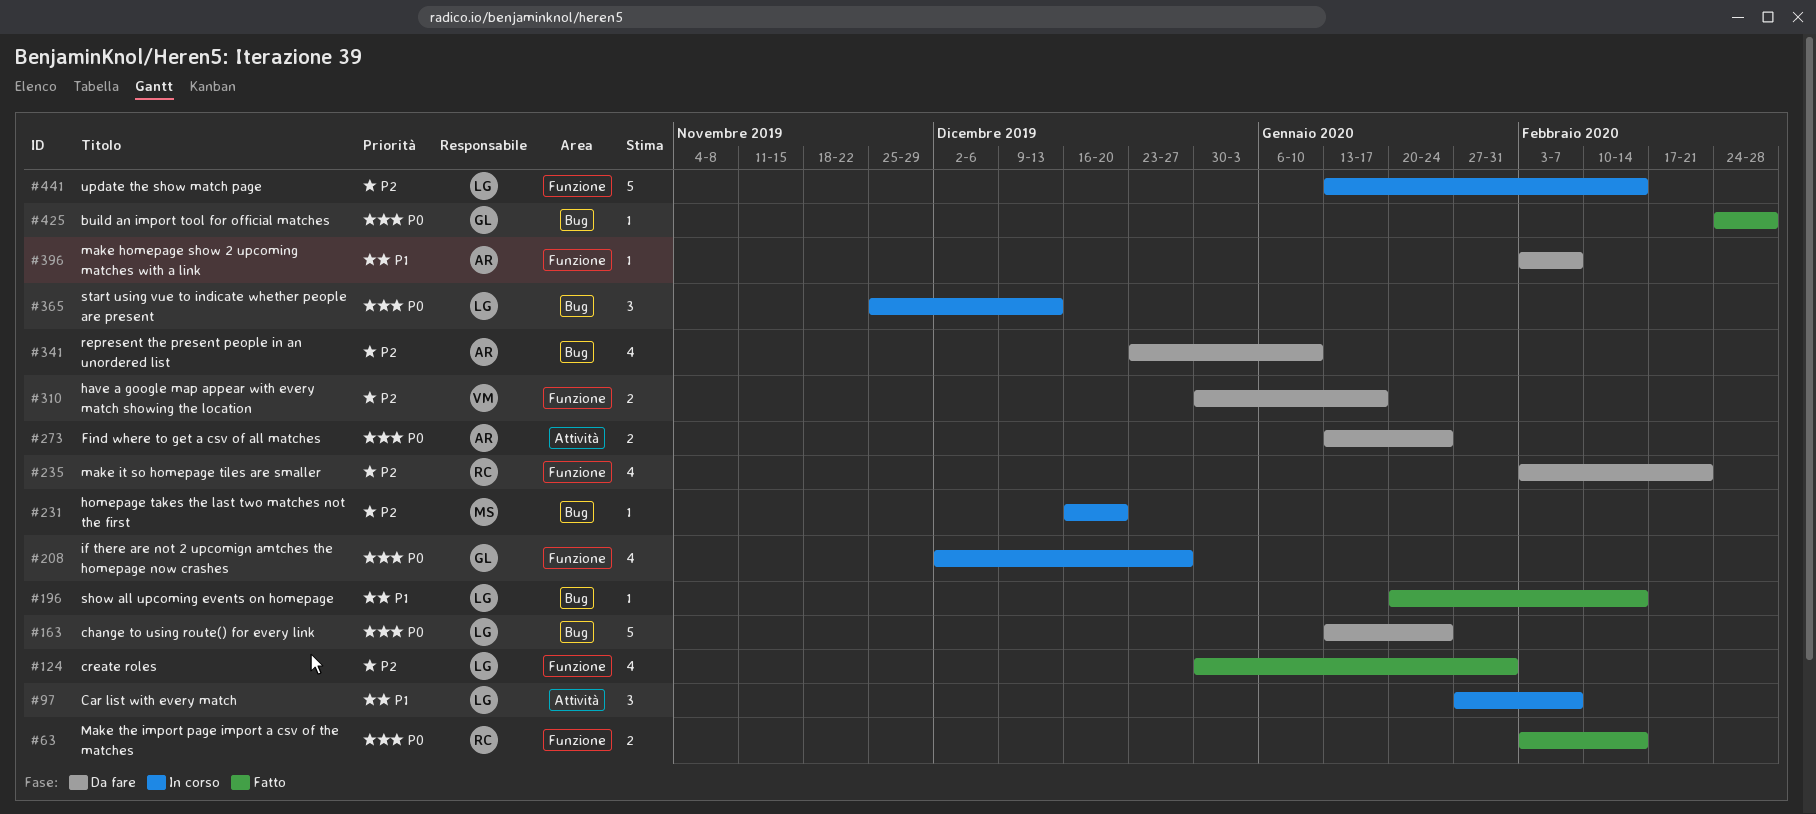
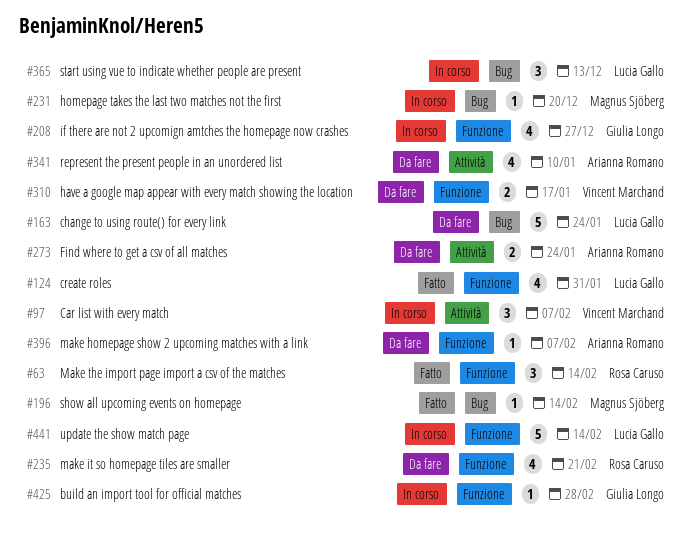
#63, estimate: 2 -> 3
#97, owner: Lucia Gallo -> Vincent Marchand
#196, owner: Lucia Gallo -> Magnus Sjöberg
#341, label: Bug -> Attività
#425, status: Fatto -> In corso
#425, label: Bug -> Funzione

